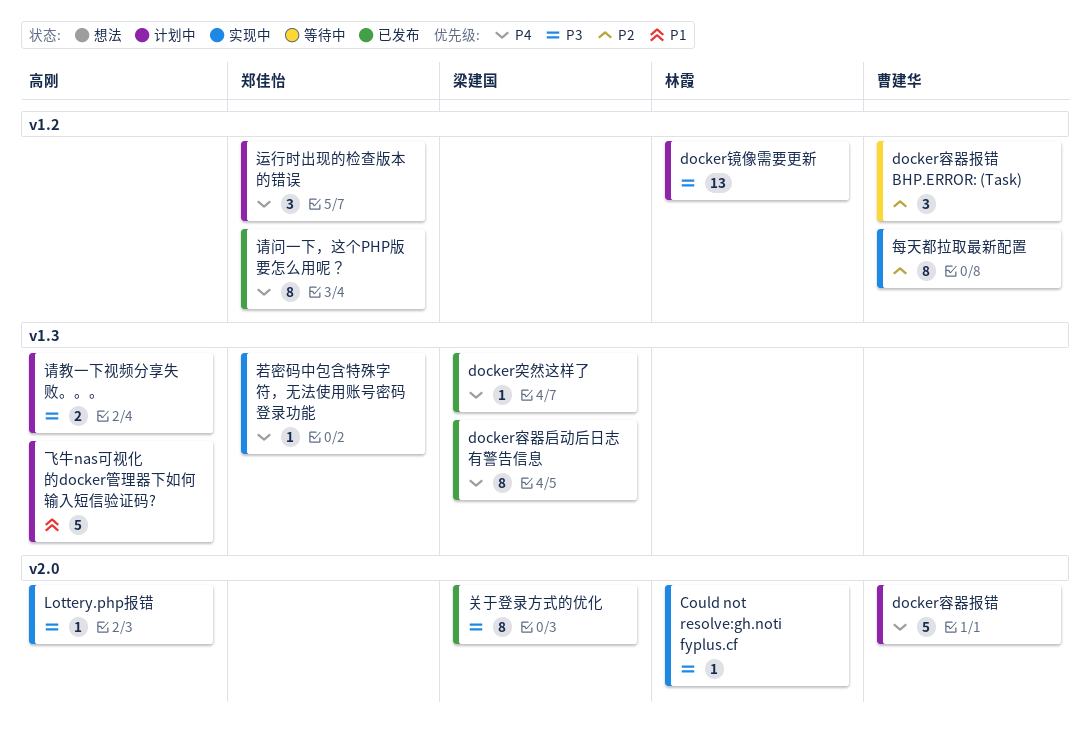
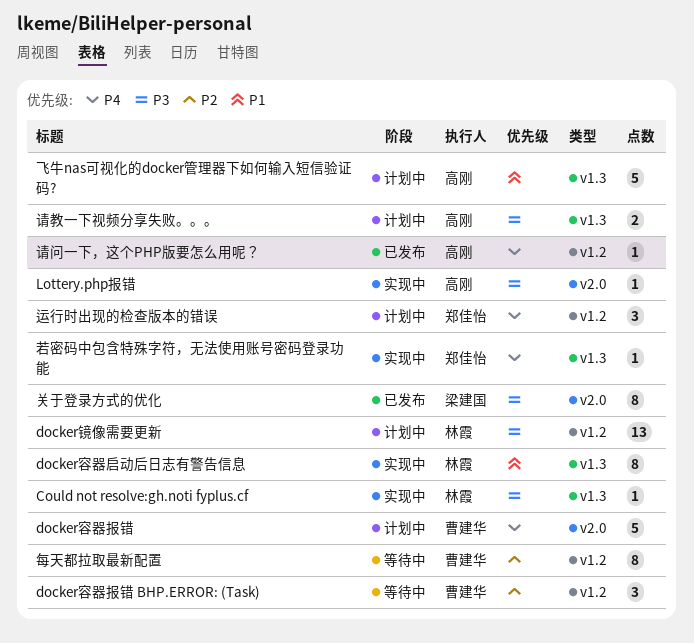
Could not resolve:gh.noti fyplus.cf, label: v2.0 -> v1.3
docker容器启动后日志有警告信息, status: 已发布 -> 实现中
docker容器启动后日志有警告信息, owner: 梁建国 -> 林霞
docker容器启动后日志有警告信息, priority: P4 -> P1
docker突然这样了: present -> none
每天都拉取最新配置, status: 实现中 -> 等待中
请问一下，这个PHP版要怎么用呢？, owner: 郑佳怡 -> 高刚
请问一下，这个PHP版要怎么用呢？, estimate: 8 -> 1

